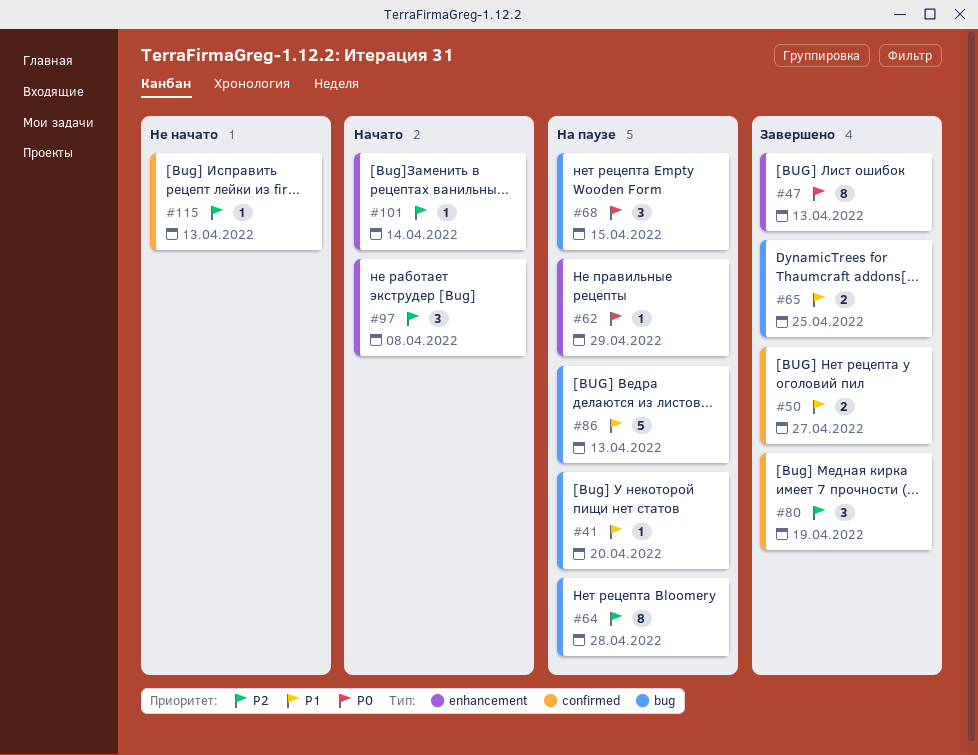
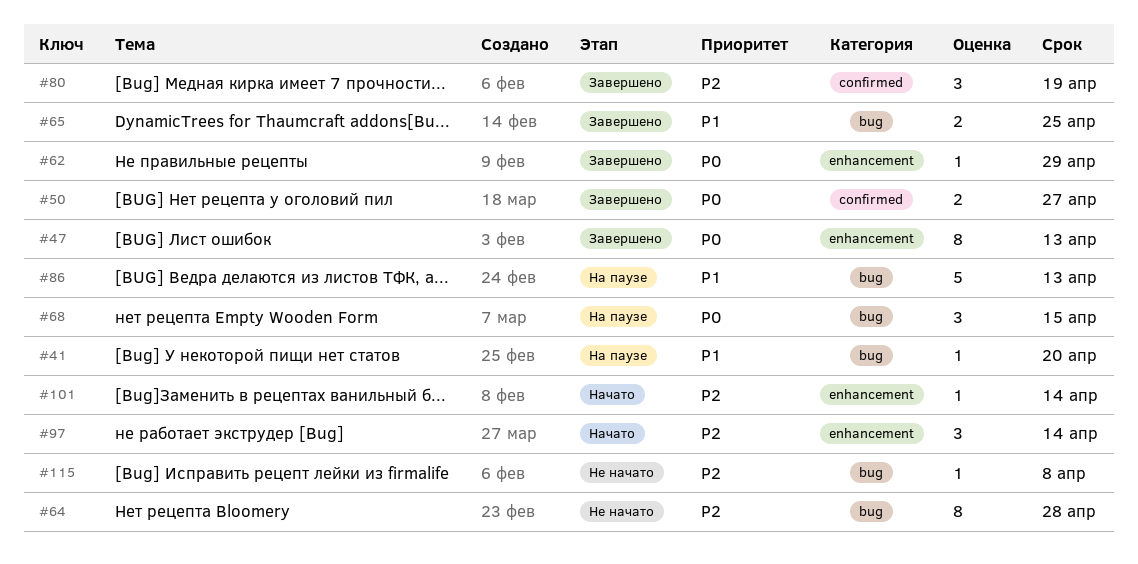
#50, priority: P1 -> P0
#62, status: На паузе -> Завершено
#64, status: На паузе -> Не начато
#97, due: Apr 8 -> Apr 14
#115, label: confirmed -> bug
#115, due: Apr 13 -> Apr 8

